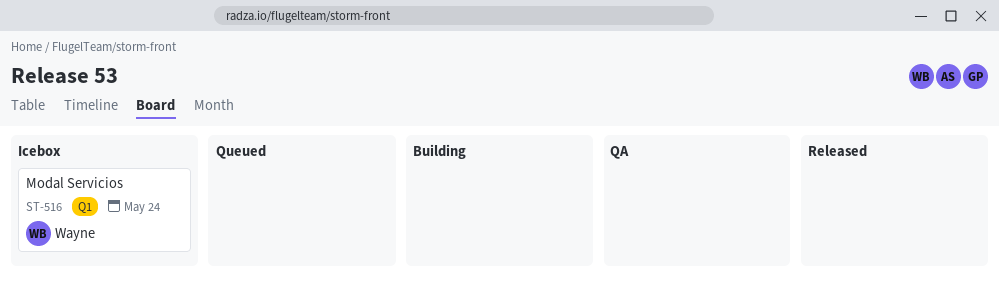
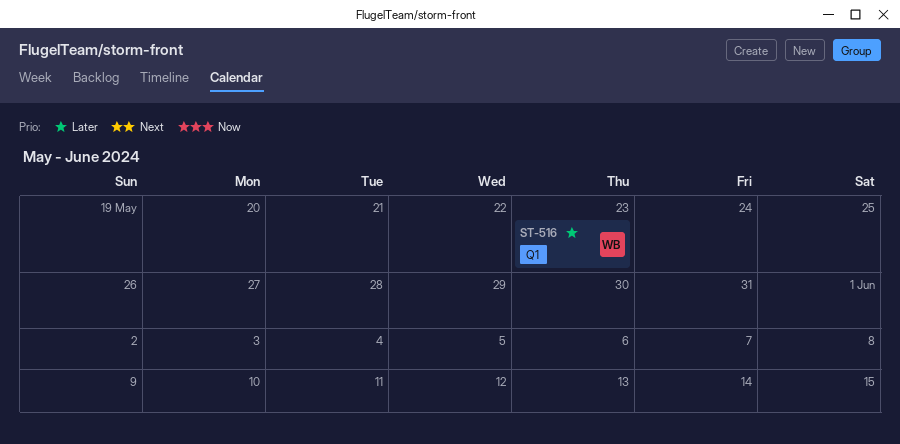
ST-516, due: May 24 -> May 23

